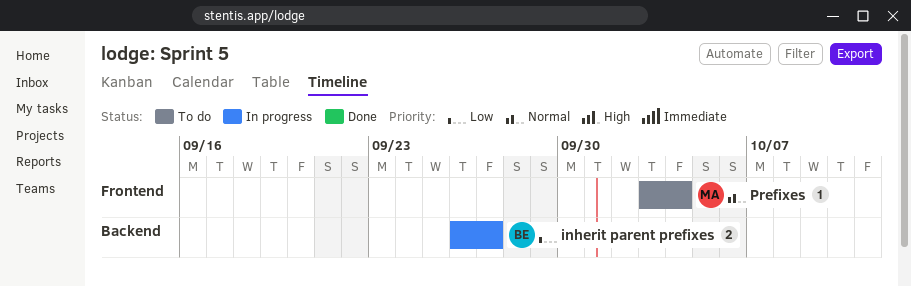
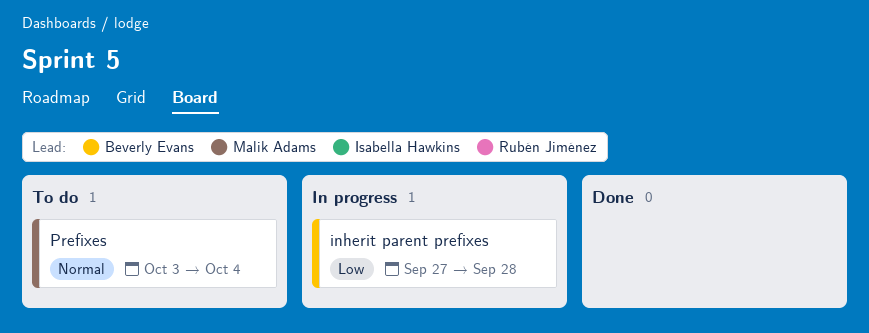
inherit parent prefixes, start: Sep 26 -> Sep 27
inherit parent prefixes, due: Sep 27 -> Sep 28

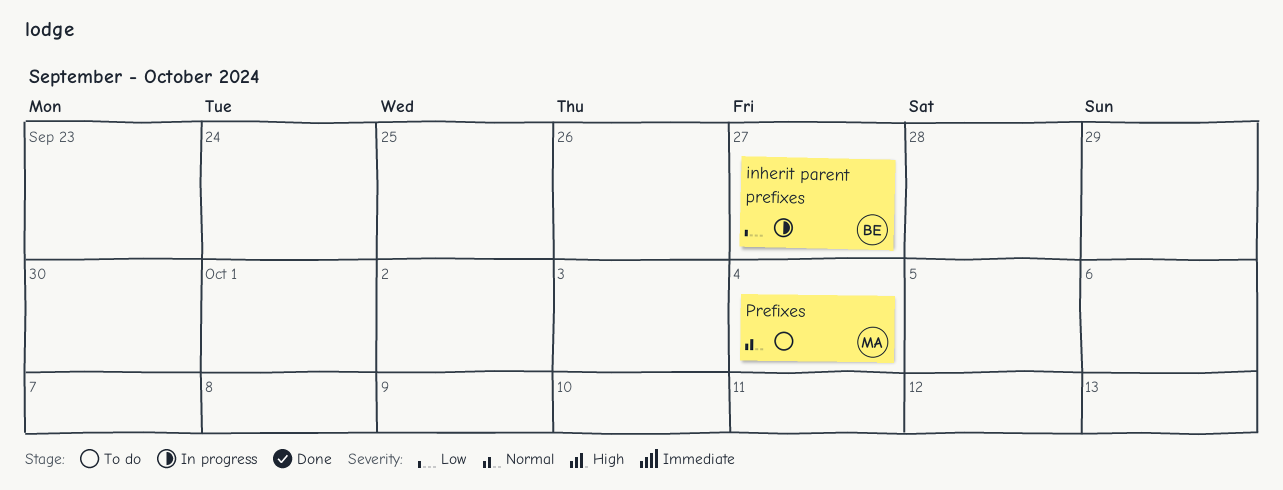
inherit parent prefixes, due: Sep 28 -> Sep 27

